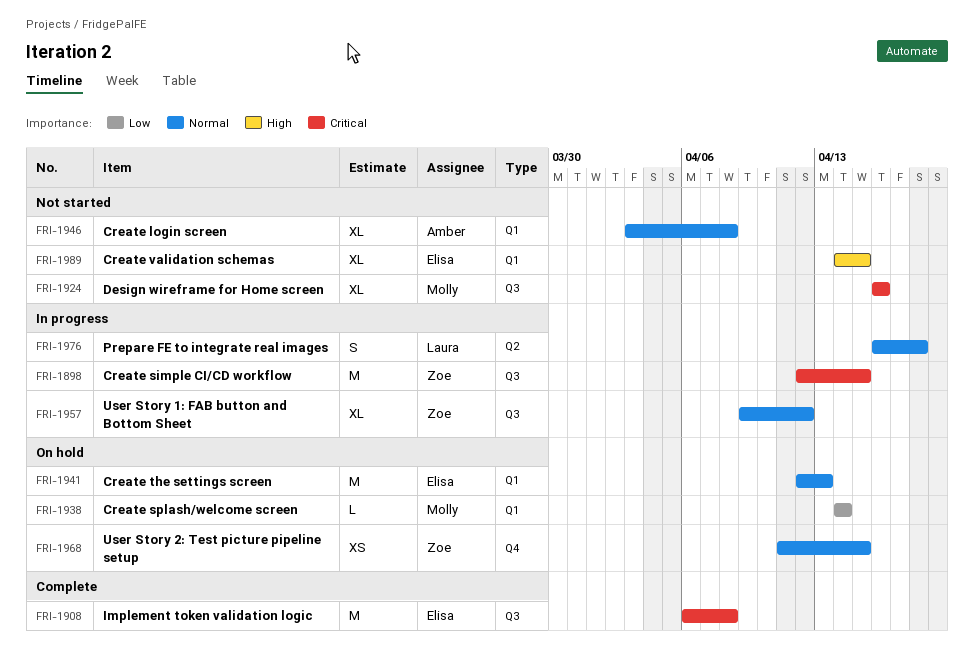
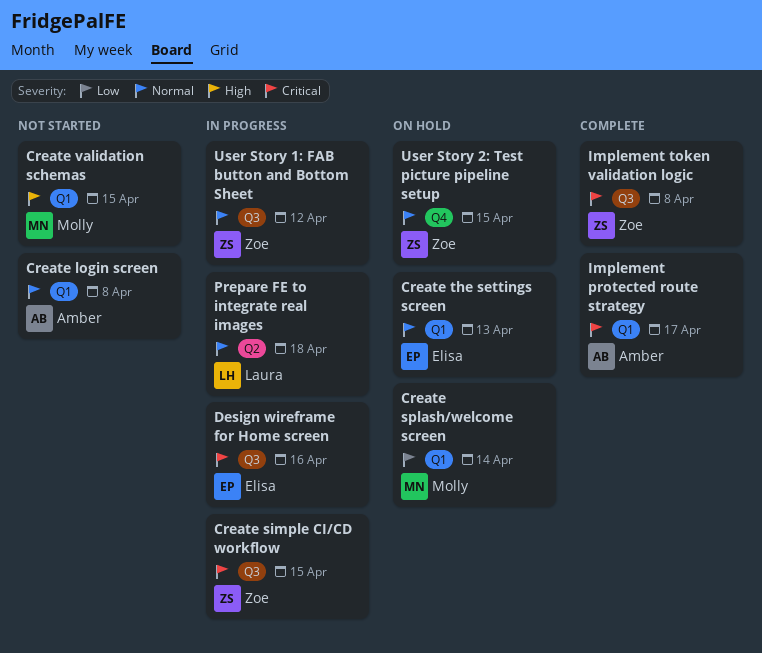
Create validation schemas, owner: Elisa -> Molly
Design wireframe for Home screen, status: Not started -> In progress
Design wireframe for Home screen, owner: Molly -> Elisa
Implement protected route strategy: none -> present
Implement token validation logic, owner: Elisa -> Zoe

